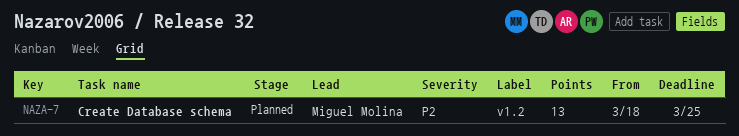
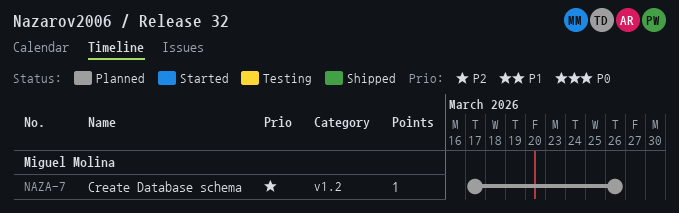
NAZA-7, estimate: 13 -> 1
NAZA-7, start: Mar 18 -> Mar 17
NAZA-7, due: Mar 25 -> Mar 26

